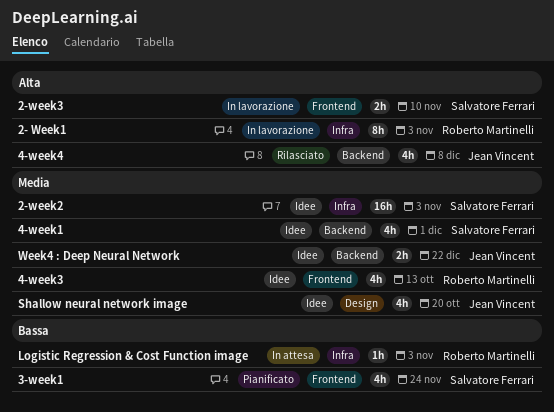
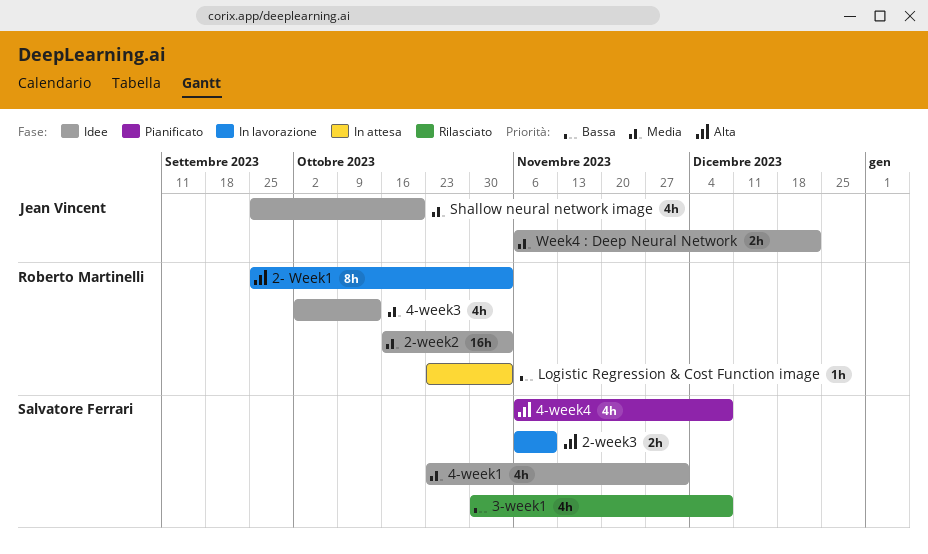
2-week2, owner: Salvatore Ferrari -> Roberto Martinelli
3-week1, status: Pianificato -> Rilasciato
3-week1, due: Nov 24 -> Dec 8
4-week4, status: Rilasciato -> Pianificato
4-week4, owner: Jean Vincent -> Salvatore Ferrari

